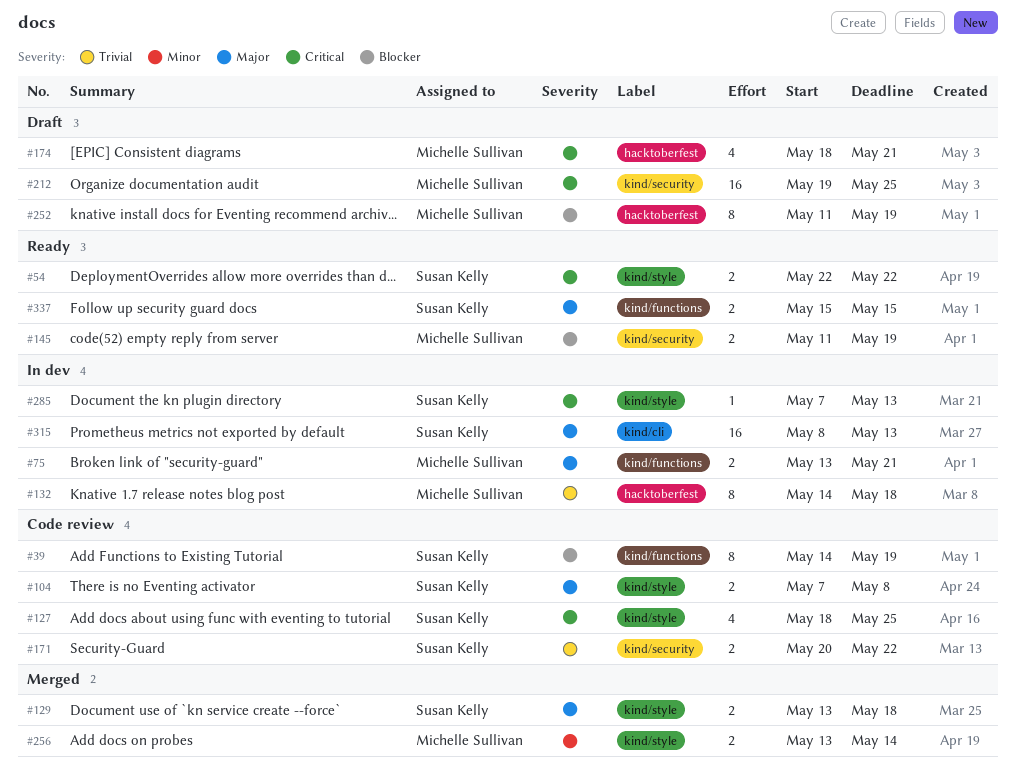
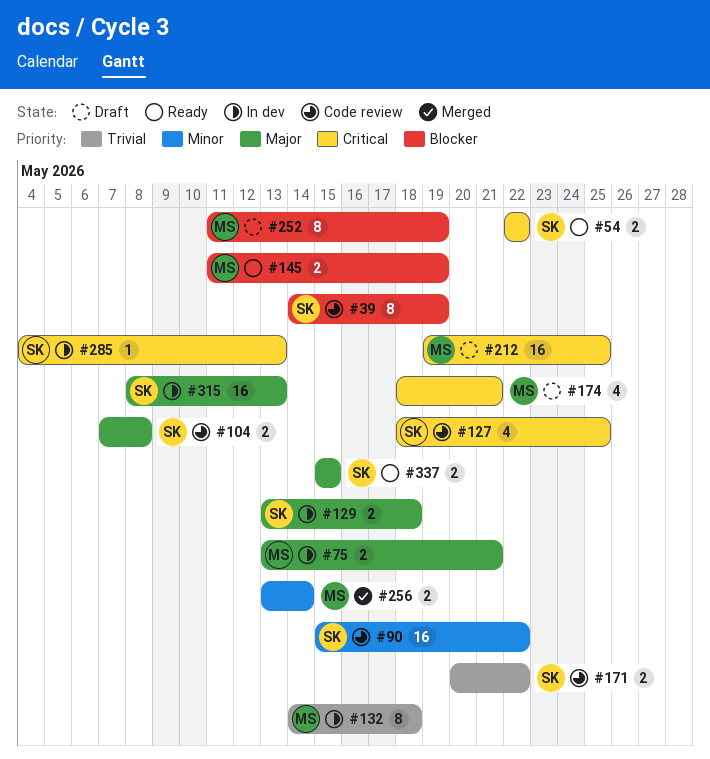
#90: none -> present
#129, status: Merged -> In dev
#285, start: May 7 -> May 4

